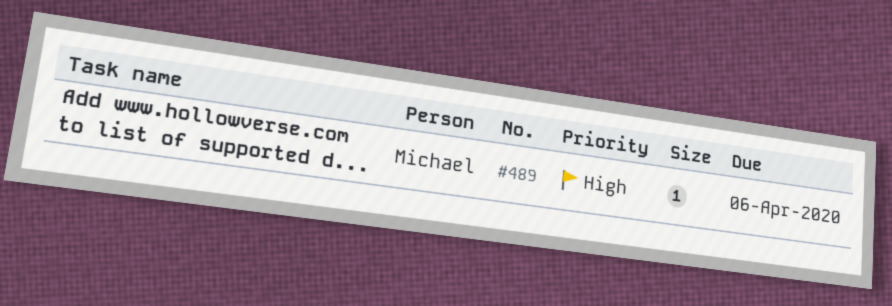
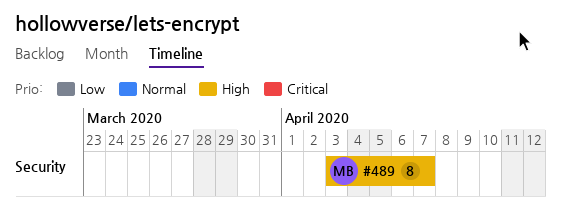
#489, estimate: 1 -> 8
#489, due: Apr 6 -> Apr 7

